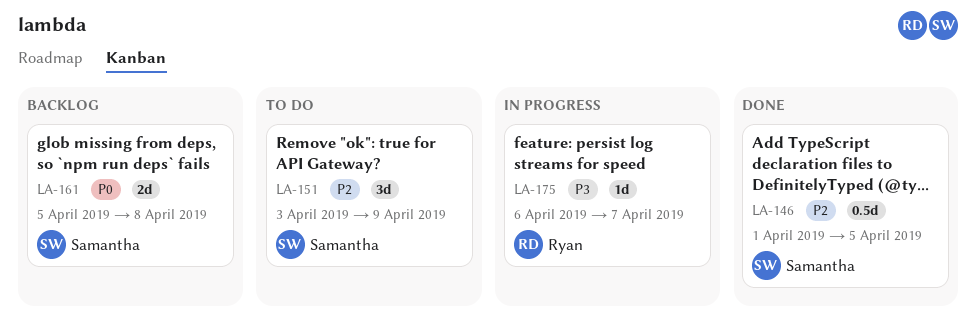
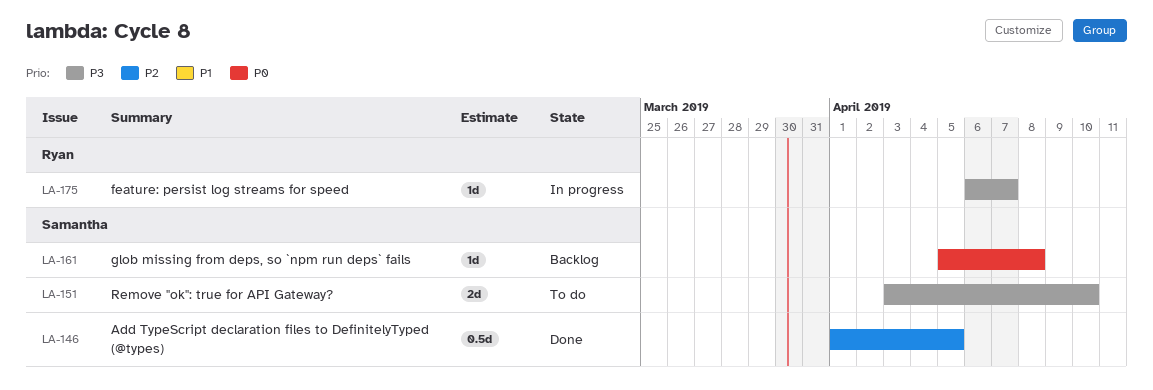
LA-151, priority: P2 -> P3
LA-151, estimate: 3d -> 2d
LA-151, due: Apr 9 -> Apr 10
LA-161, estimate: 2d -> 1d

